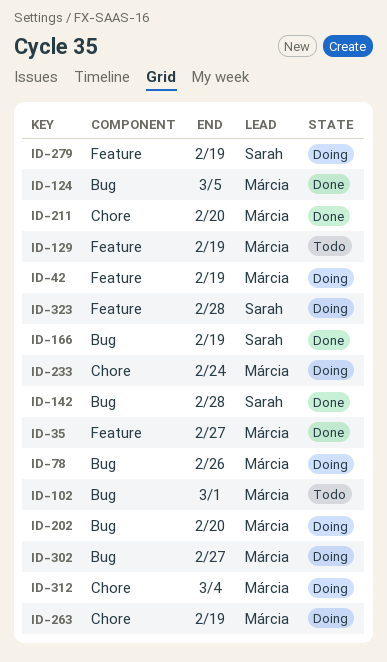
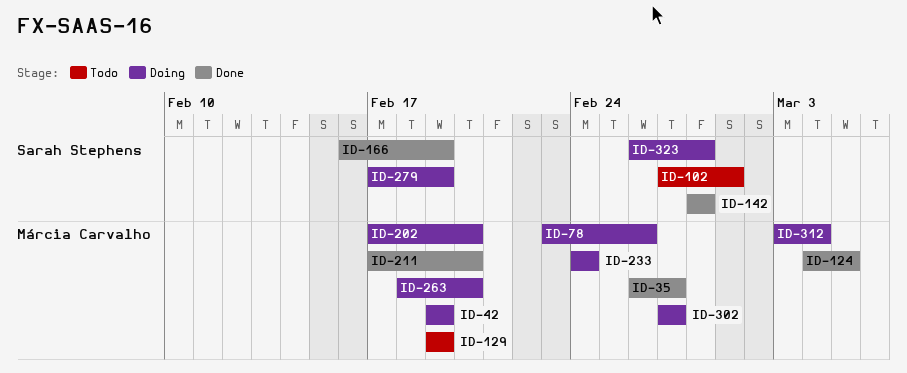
ID-102, owner: Márcia Carvalho -> Sarah Stephens
ID-263, due: Feb 19 -> Feb 20

